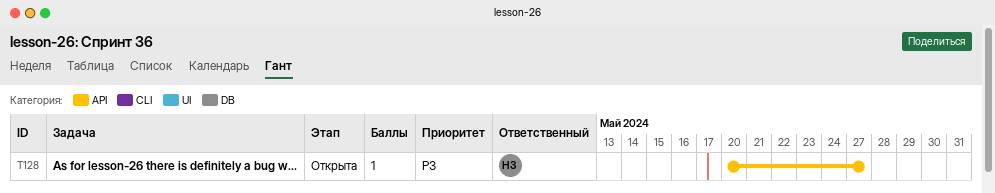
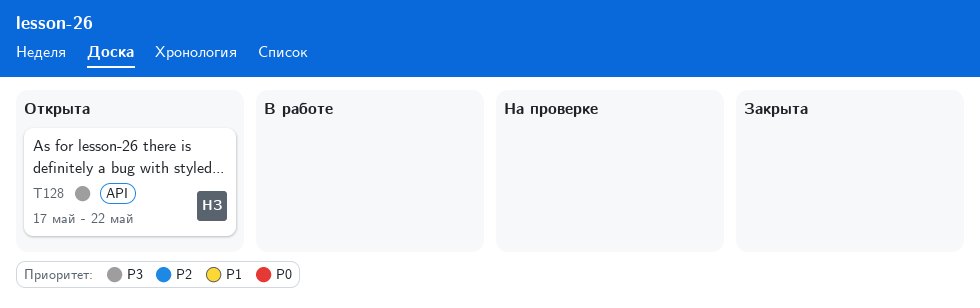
T128, start: May 20 -> May 17
T128, due: May 27 -> May 22

